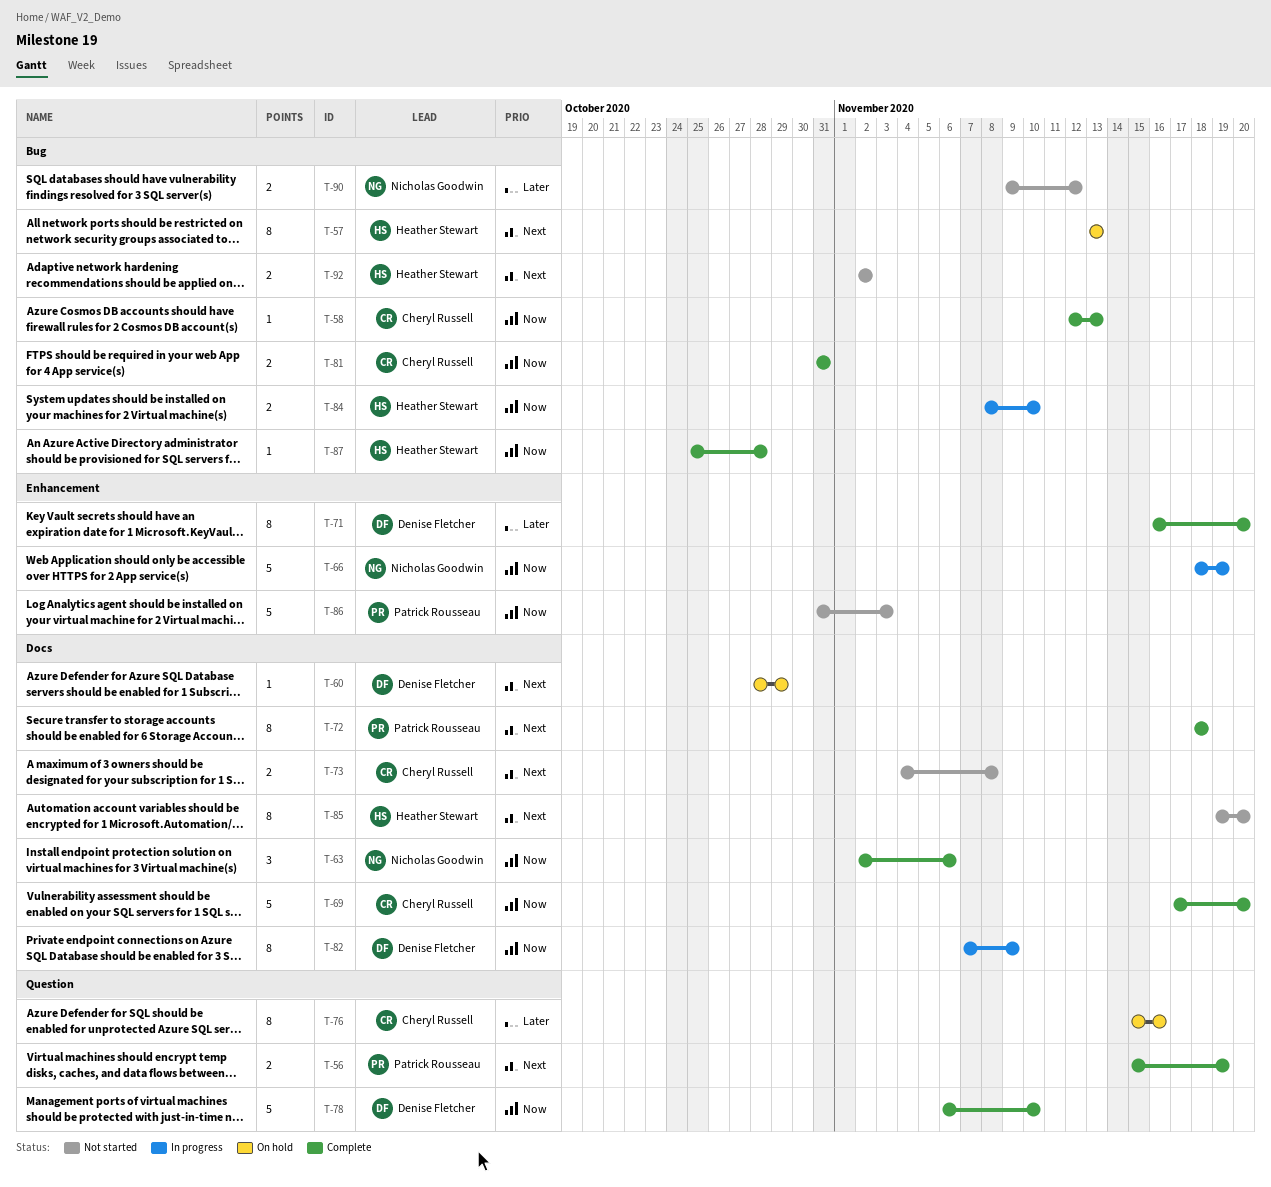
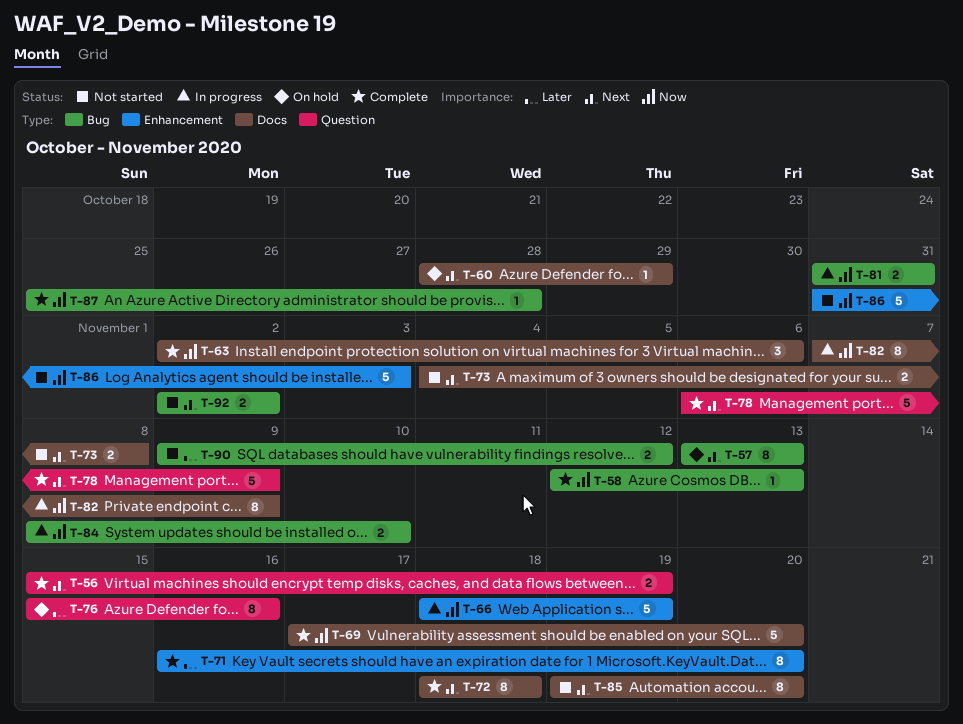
T-78, priority: Now -> Next
T-78, due: Nov 10 -> Nov 9
T-81, status: Complete -> In progress

